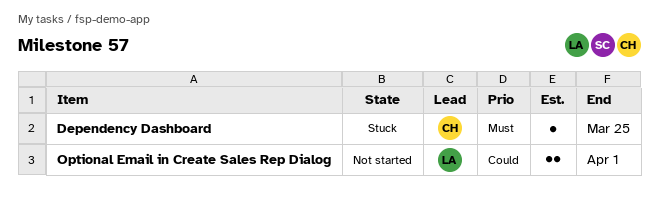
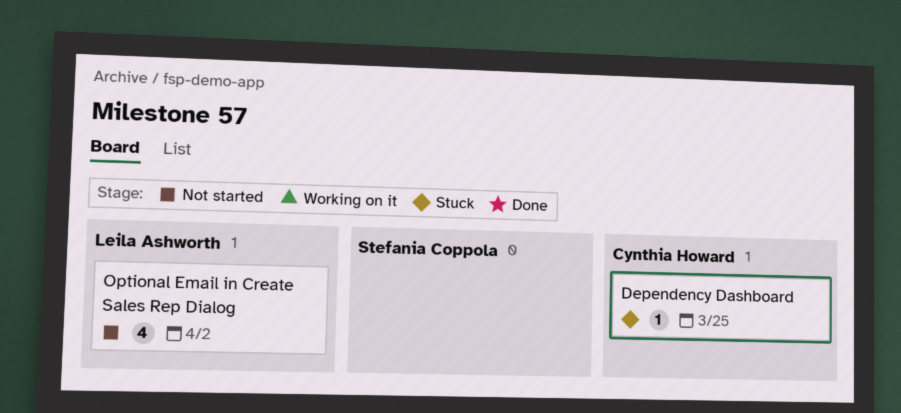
Optional Email in Create Sales Rep Dialog, estimate: 2 -> 4
Optional Email in Create Sales Rep Dialog, due: Apr 1 -> Apr 2

